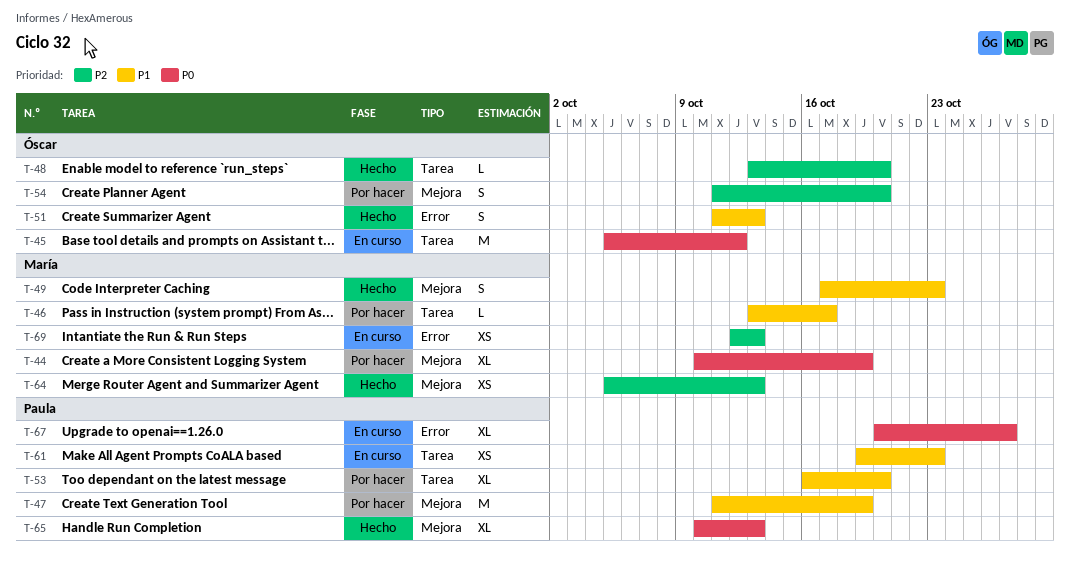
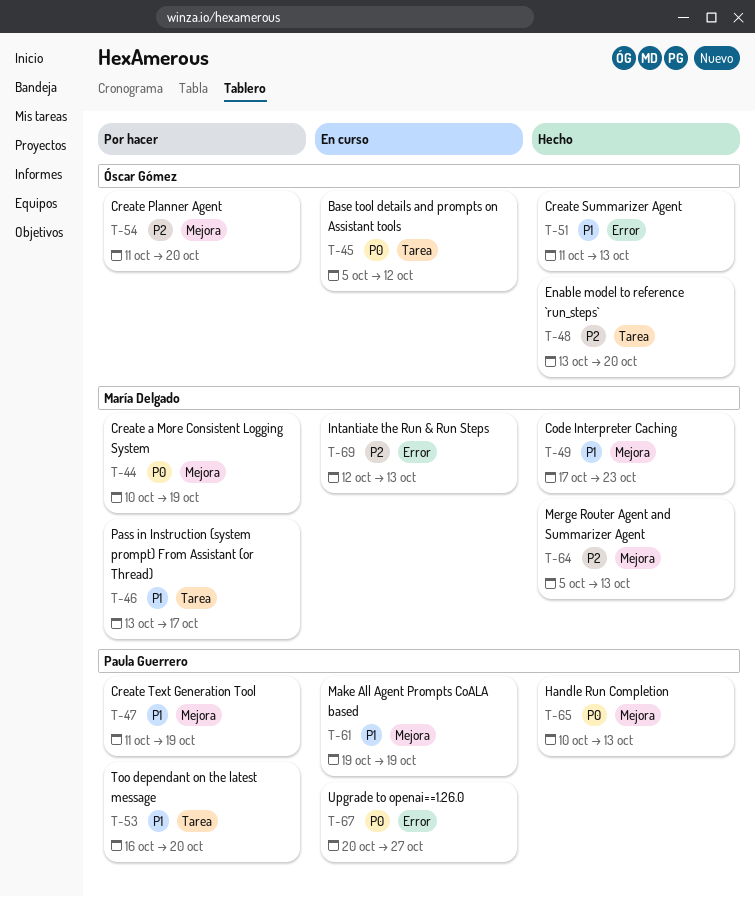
T-61, label: Tarea -> Mejora
T-61, due: Oct 23 -> Oct 19

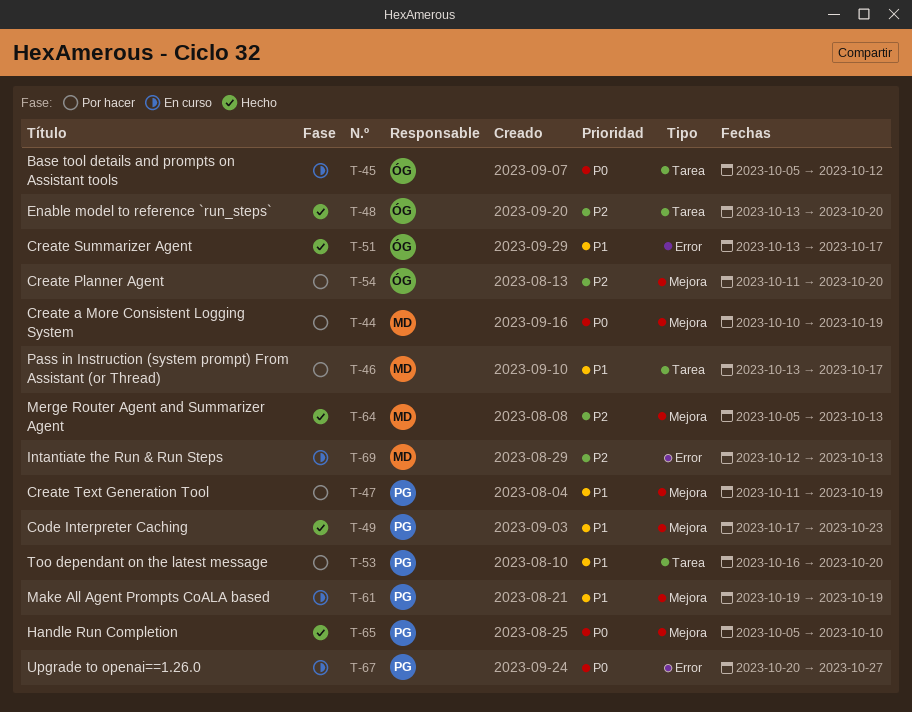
T-49, owner: María Delgado -> Paula Guerrero
T-51, start: Oct 11 -> Oct 13
T-51, due: Oct 13 -> Oct 17
T-65, start: Oct 10 -> Oct 5
T-65, due: Oct 13 -> Oct 10

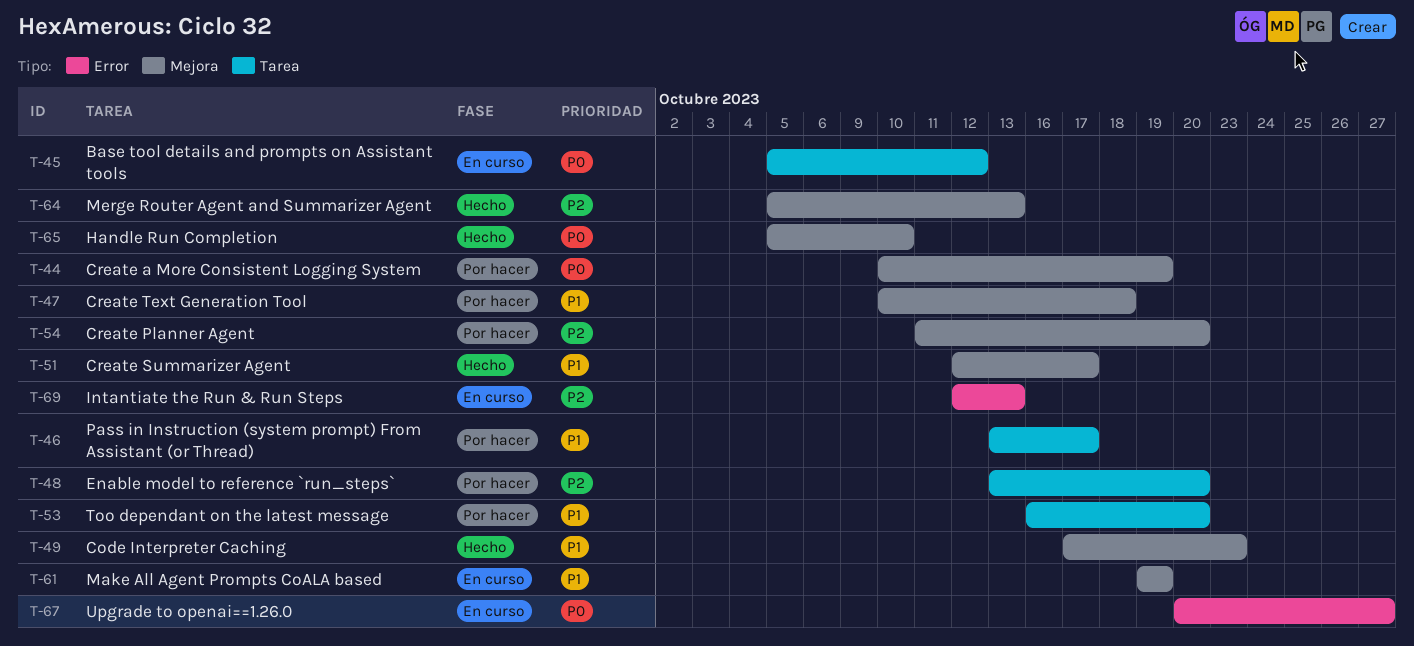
T-47, start: Oct 11 -> Oct 10
T-47, due: Oct 19 -> Oct 18
T-48, status: Hecho -> Por hacer
T-51, label: Error -> Mejora
T-51, start: Oct 13 -> Oct 12

